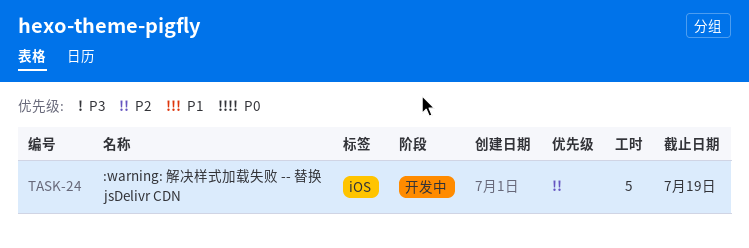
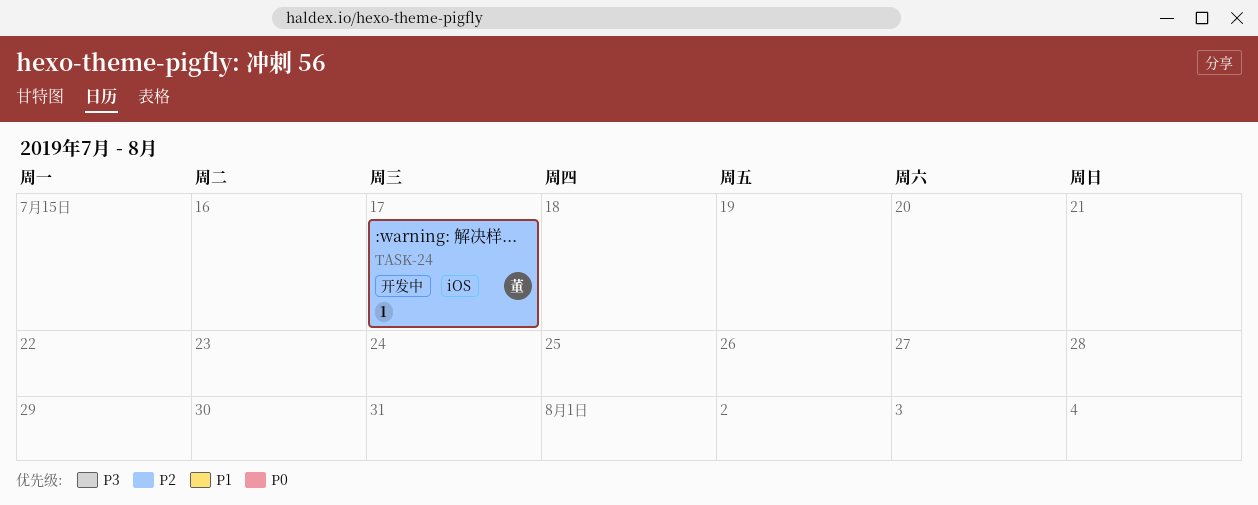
TASK-24, estimate: 5 -> 1
TASK-24, due: Jul 19 -> Jul 17

